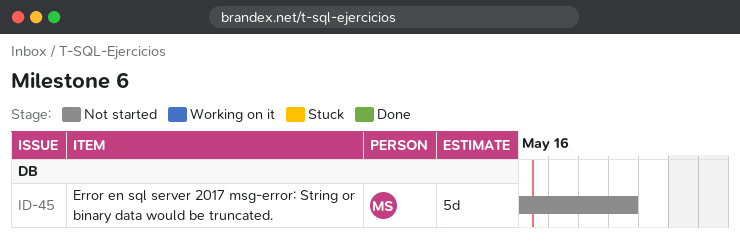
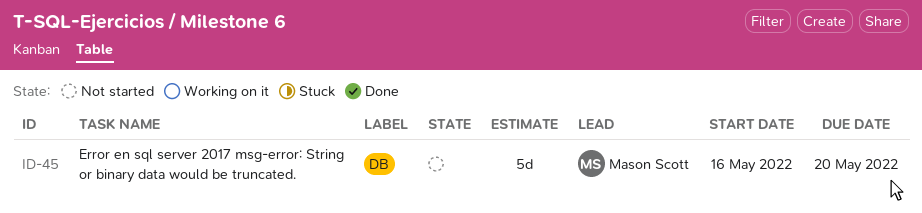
ID-45, due: May 19 -> May 20

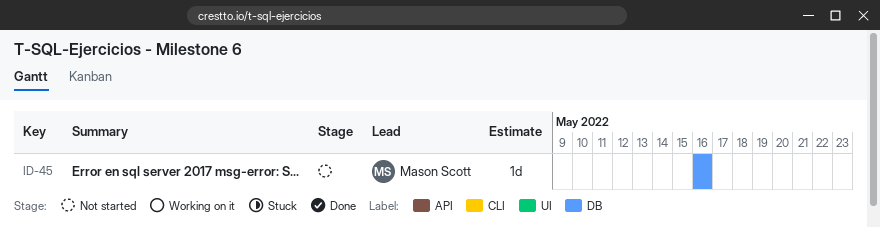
ID-45, estimate: 5d -> 1d
ID-45, due: May 20 -> May 16

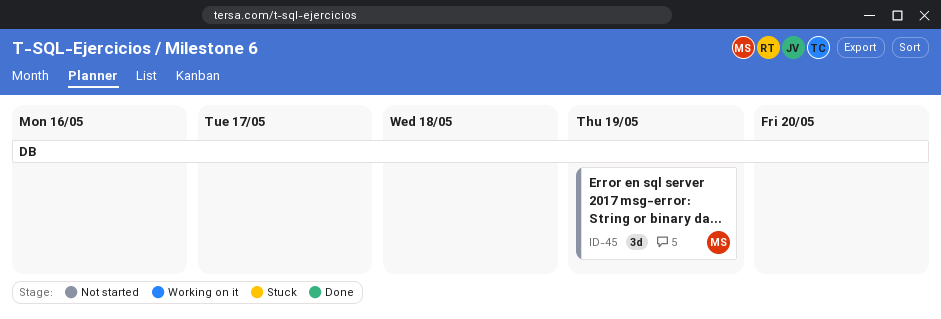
ID-45, estimate: 1d -> 3d
ID-45, due: May 16 -> May 19

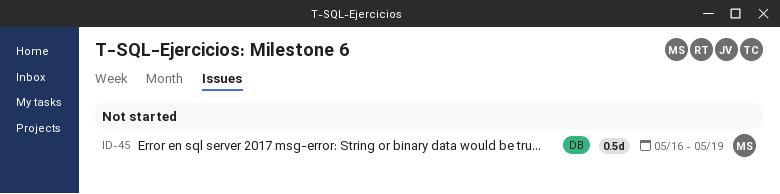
ID-45, estimate: 3d -> 0.5d

